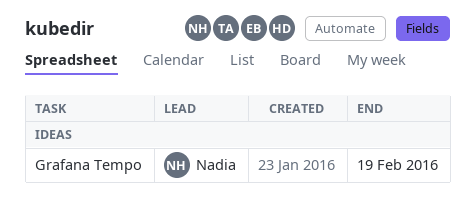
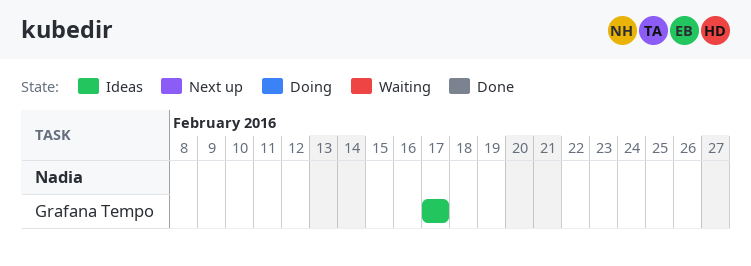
Grafana Tempo, due: Feb 19 -> Feb 17

